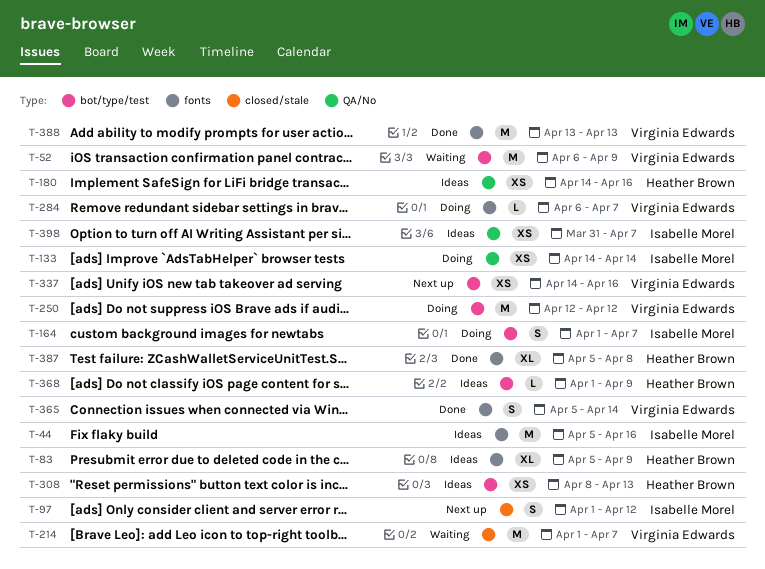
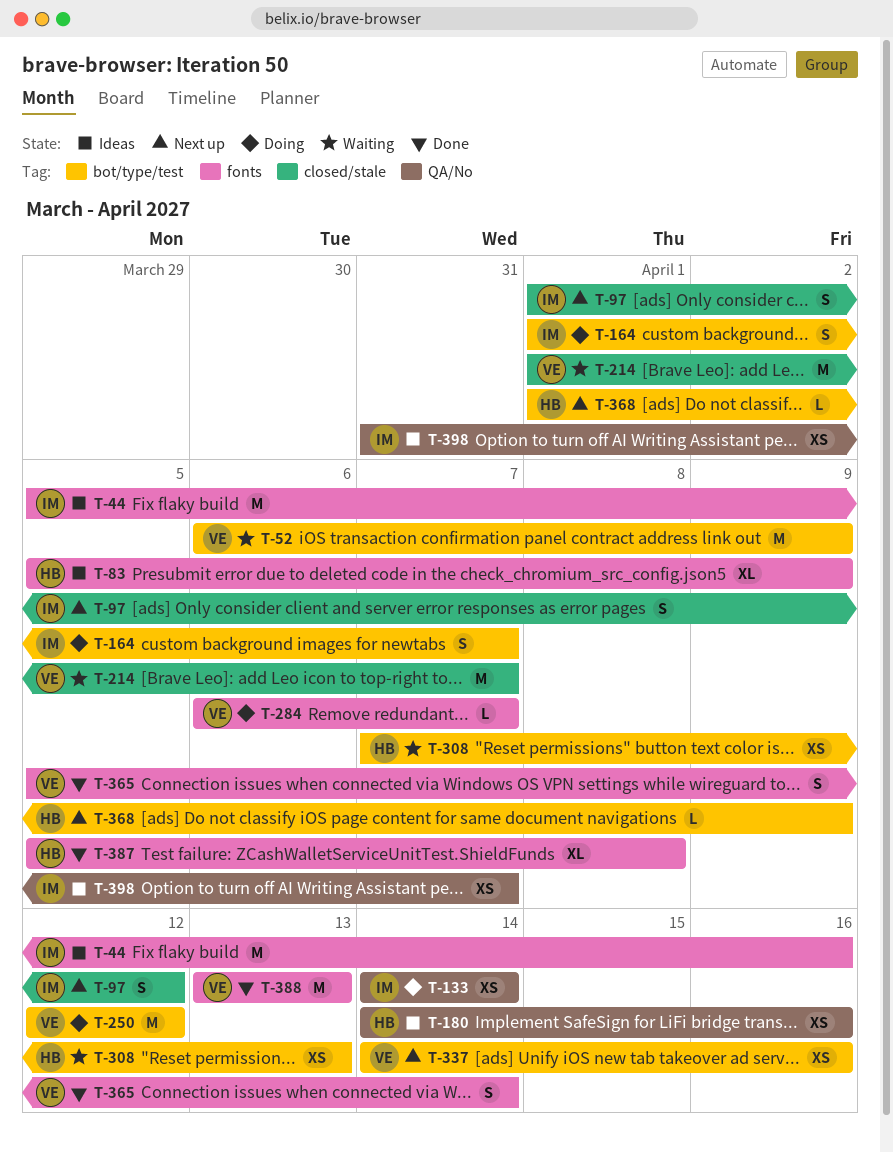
T-308, status: Ideas -> Waiting
T-308, start: Apr 8 -> Apr 7
T-368, status: Ideas -> Next up

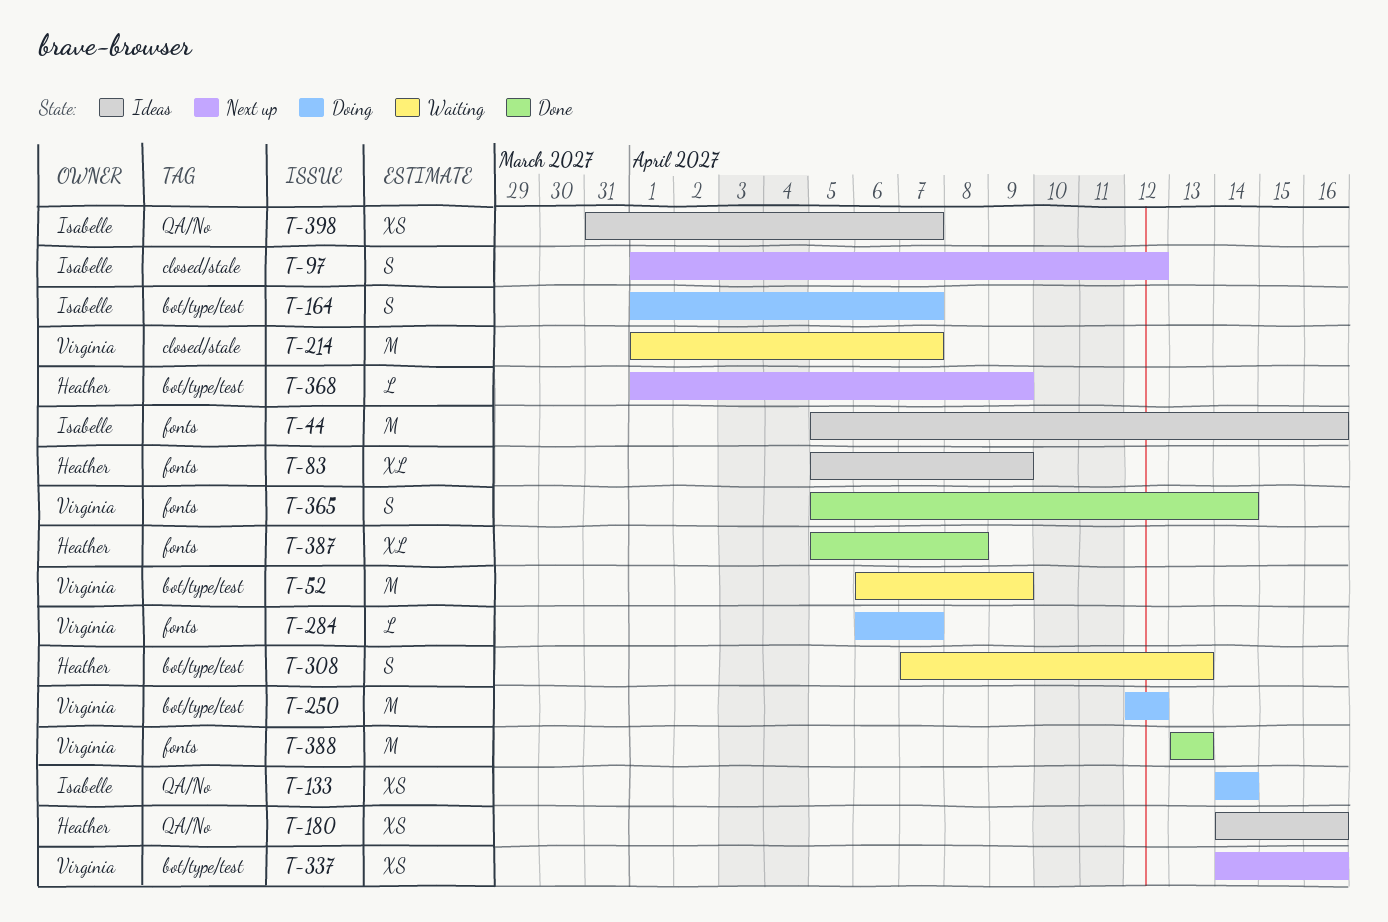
T-308, estimate: XS -> S

